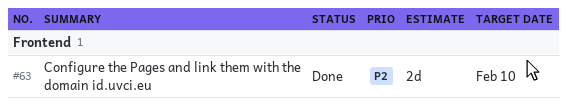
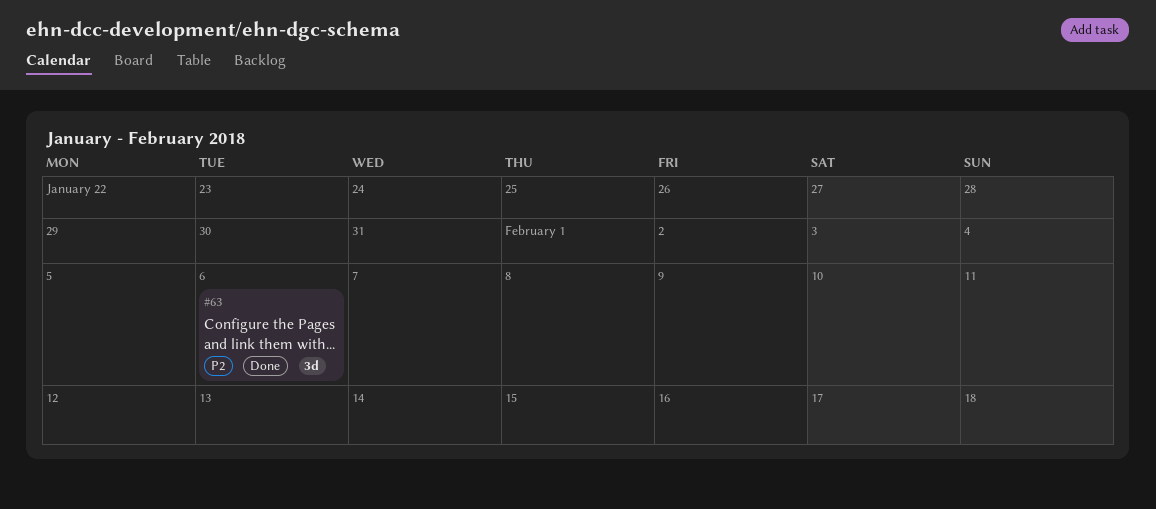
#63, estimate: 2d -> 3d
#63, due: Feb 10 -> Feb 6

